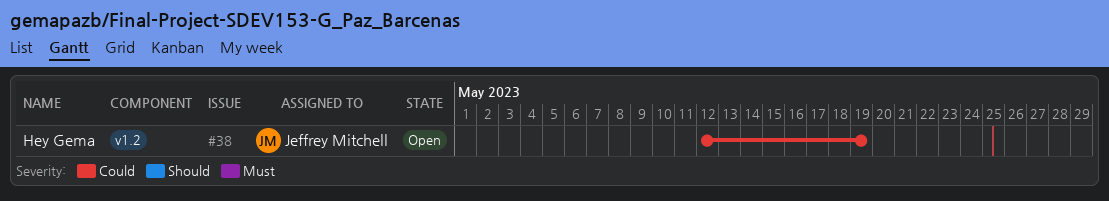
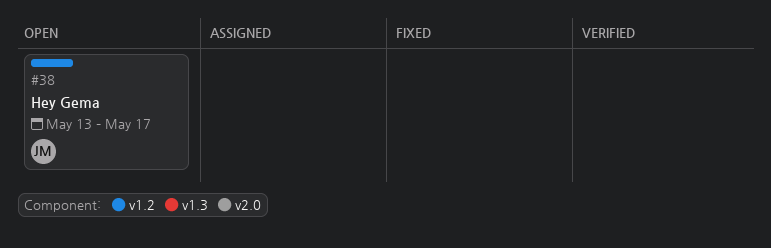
#38, start: May 12 -> May 13
#38, due: May 19 -> May 17

